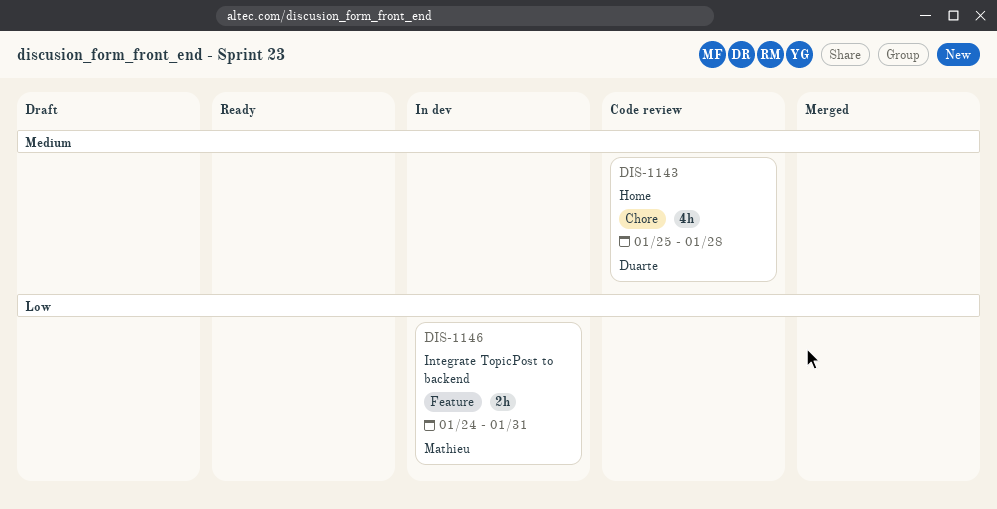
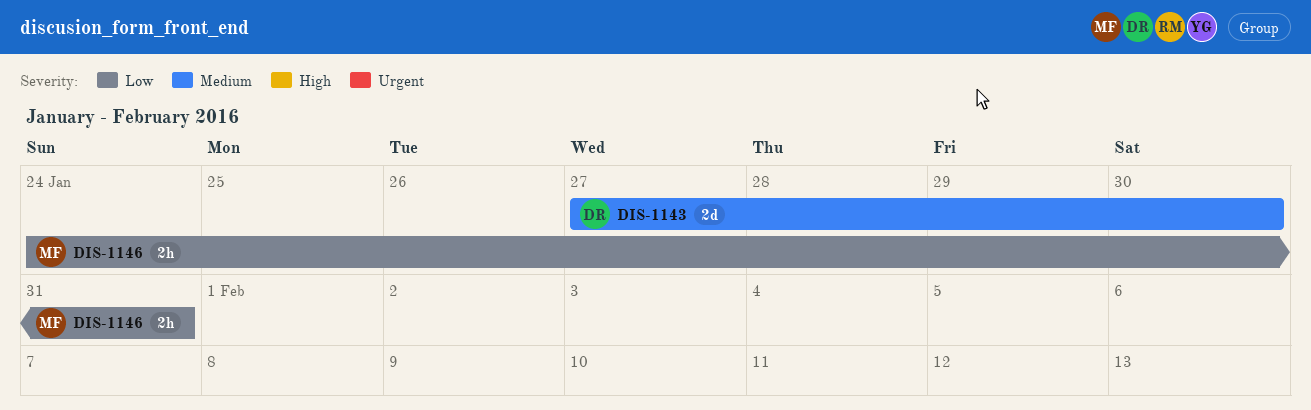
DIS-1143, estimate: 4h -> 2d
DIS-1143, start: Jan 25 -> Jan 27
DIS-1143, due: Jan 28 -> Jan 30

